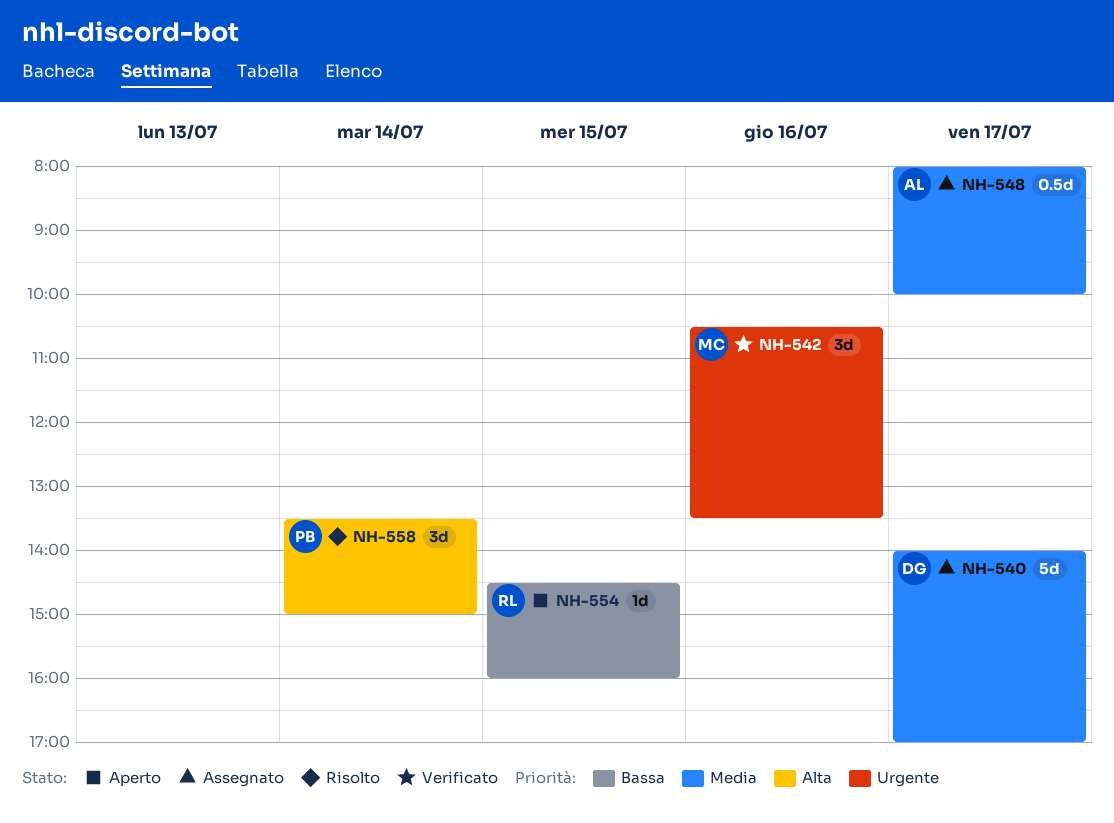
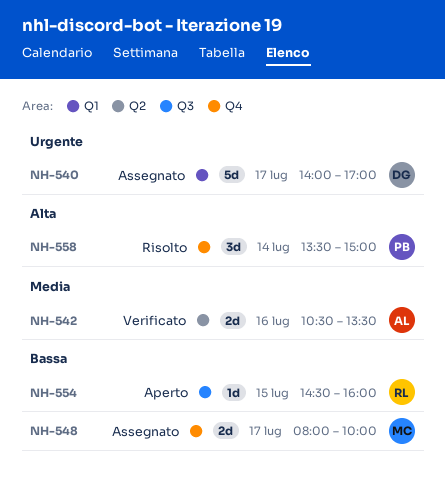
NH-540, priority: Media -> Urgente
NH-542, owner: MC -> AL
NH-542, priority: Urgente -> Media
NH-542, estimate: 3d -> 2d
NH-548, owner: AL -> MC
NH-548, priority: Media -> Bassa
NH-548, estimate: 0.5d -> 2d

